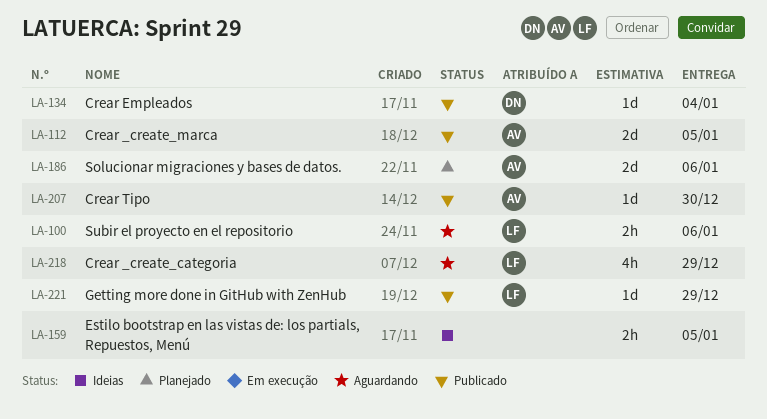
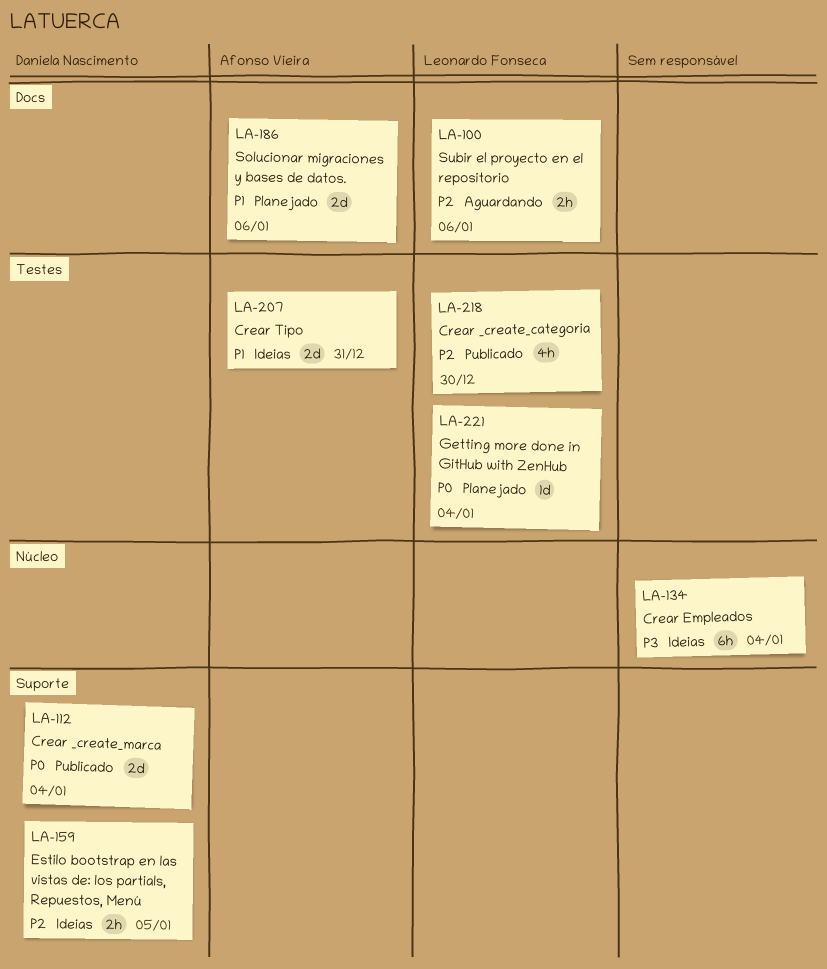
LA-112, owner: Afonso Vieira -> Daniela Nascimento
LA-112, due: Jan 5 -> Jan 4
LA-134, status: Publicado -> Ideias
LA-134, owner: Daniela Nascimento -> none
LA-134, estimate: 1d -> 6h
LA-159, owner: none -> Daniela Nascimento
LA-207, status: Publicado -> Ideias
LA-207, estimate: 1d -> 2d
LA-207, due: Dec 30 -> Dec 31
LA-218, status: Aguardando -> Publicado
LA-218, due: Dec 29 -> Dec 30
LA-221, status: Publicado -> Planejado
LA-221, due: Dec 29 -> Jan 4

